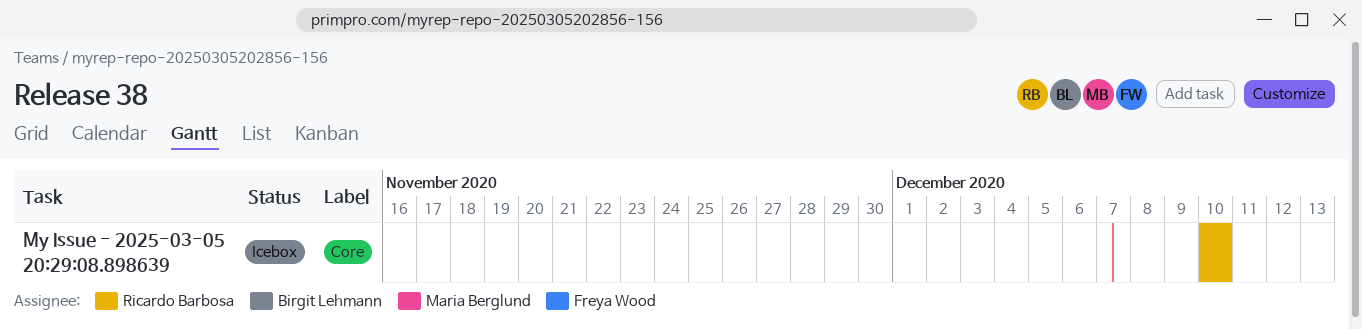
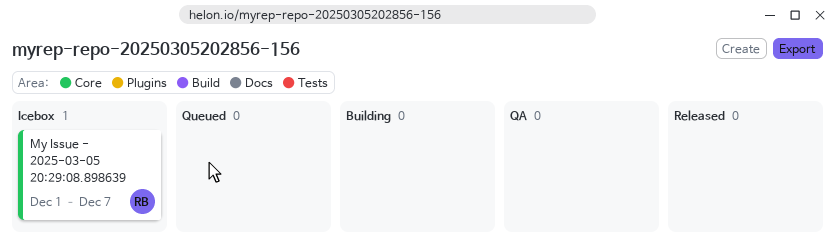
My Issue - 2025-03-05 20:29:08.898639, start: Dec 10 -> Dec 1
My Issue - 2025-03-05 20:29:08.898639, due: Dec 10 -> Dec 7

